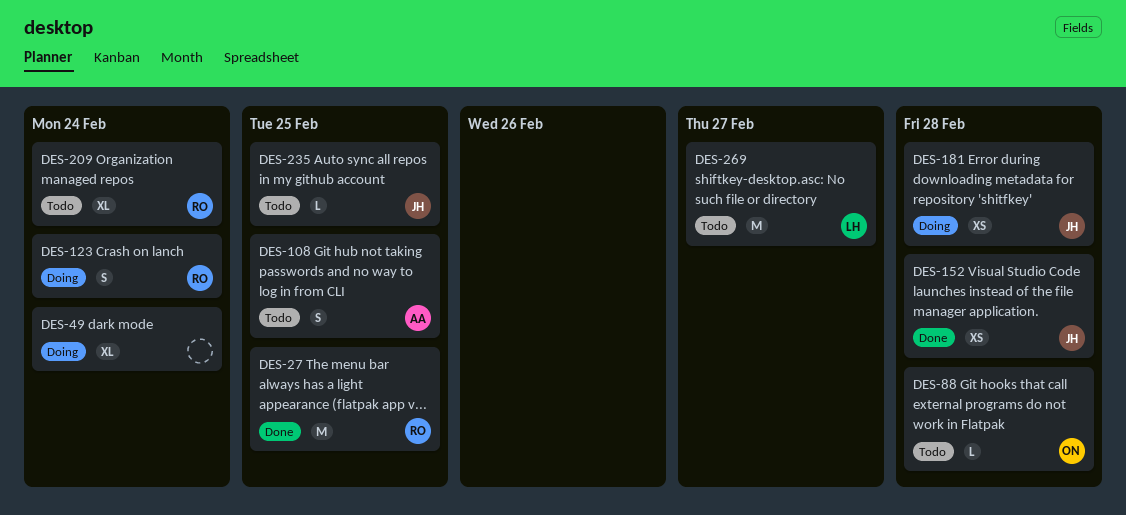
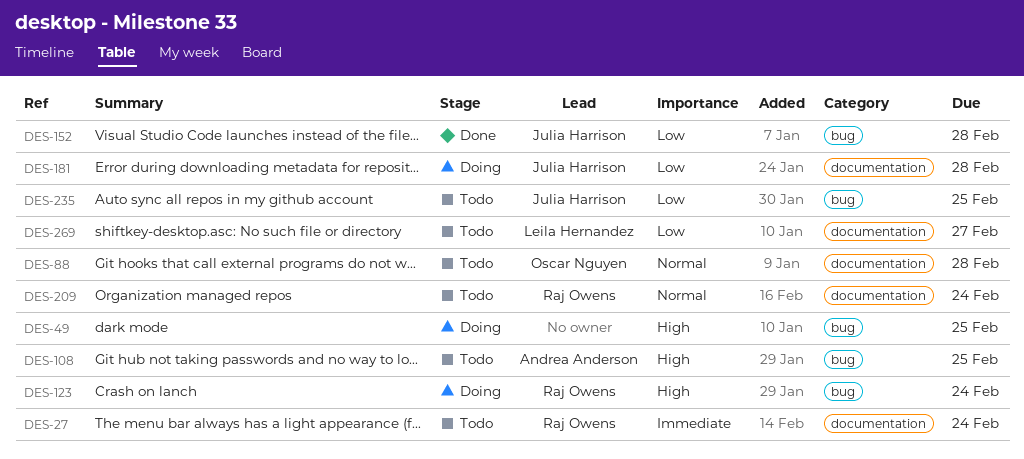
DES-27, status: Done -> Todo
DES-27, due: Feb 25 -> Feb 24
DES-49, due: Feb 24 -> Feb 25

